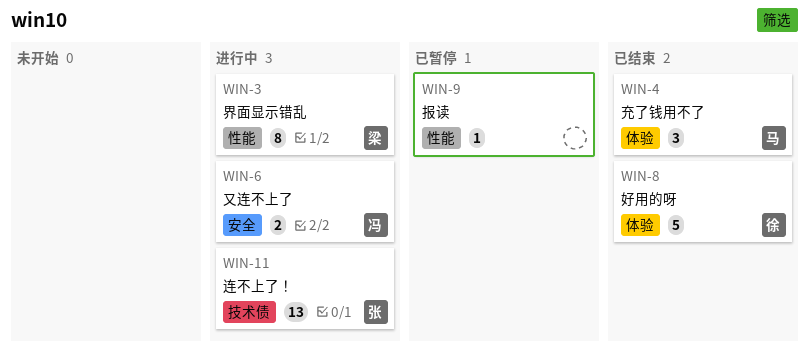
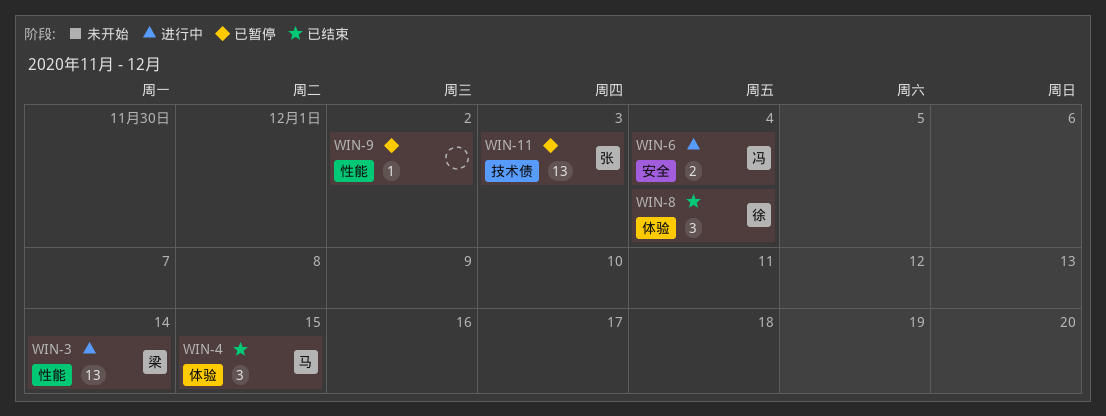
WIN-3, estimate: 8 -> 13
WIN-8, estimate: 5 -> 3
WIN-11, status: 进行中 -> 已暂停

